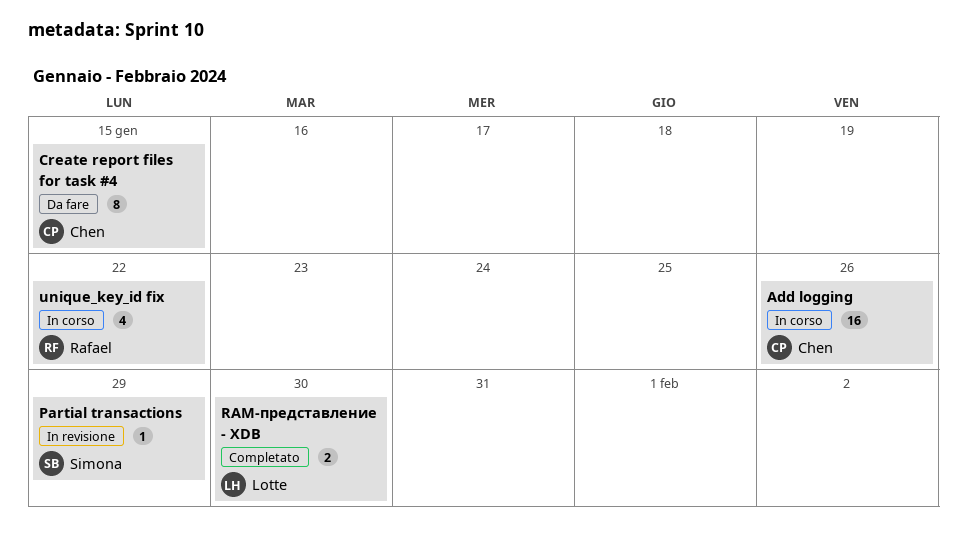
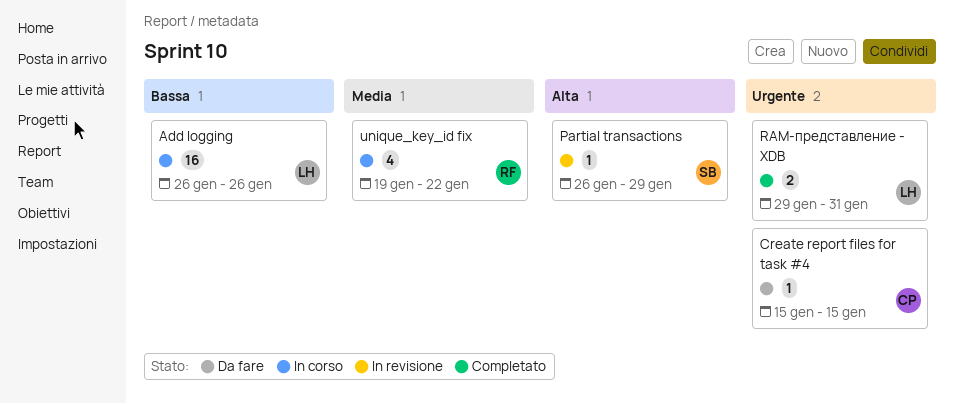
Add logging, owner: Chen -> Lotte
Create report files for task #4, estimate: 8 -> 1
RAM-представление - XDB, due: Jan 30 -> Jan 31

